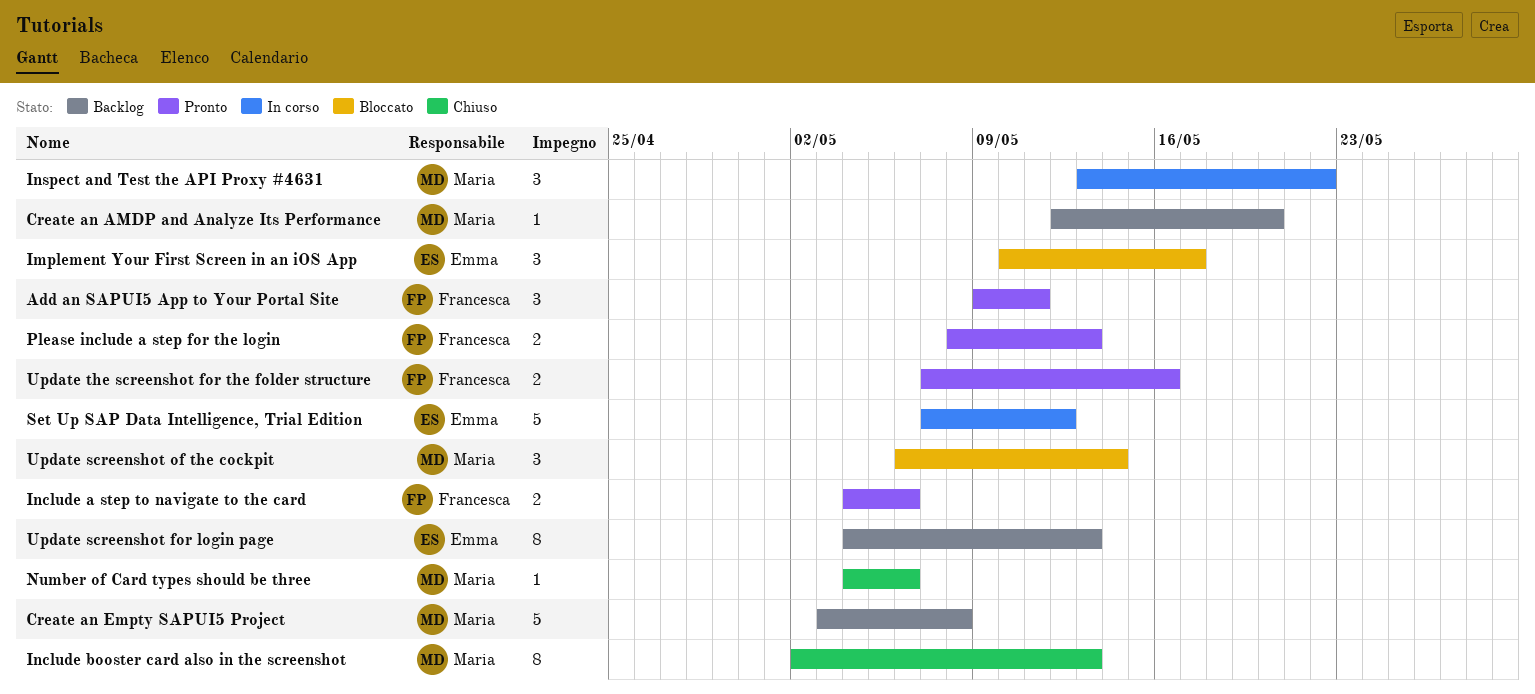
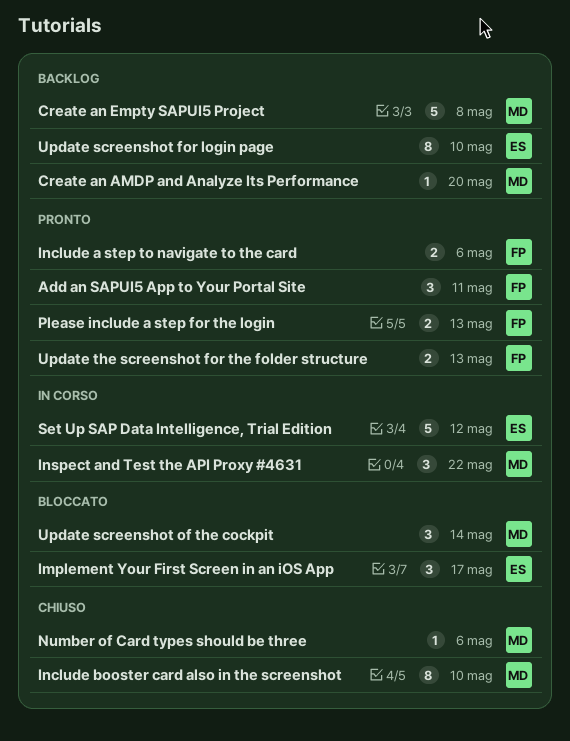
Include booster card also in the screenshot, due: May 13 -> May 10
Update screenshot for login page, due: May 13 -> May 10
Update the screenshot for the folder structure, due: May 16 -> May 13

